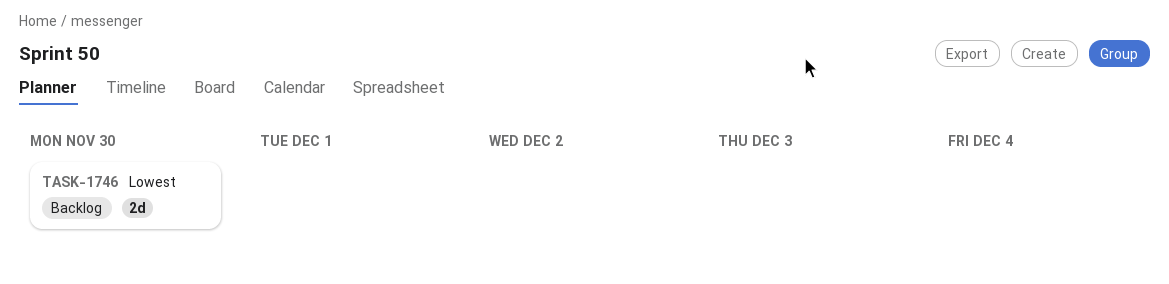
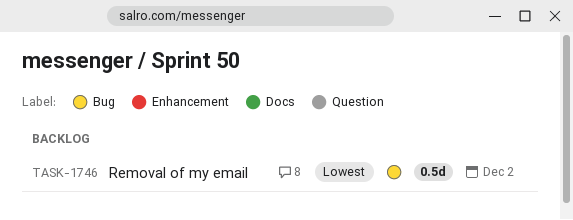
TASK-1746, estimate: 2d -> 0.5d
TASK-1746, due: Nov 30 -> Dec 2

